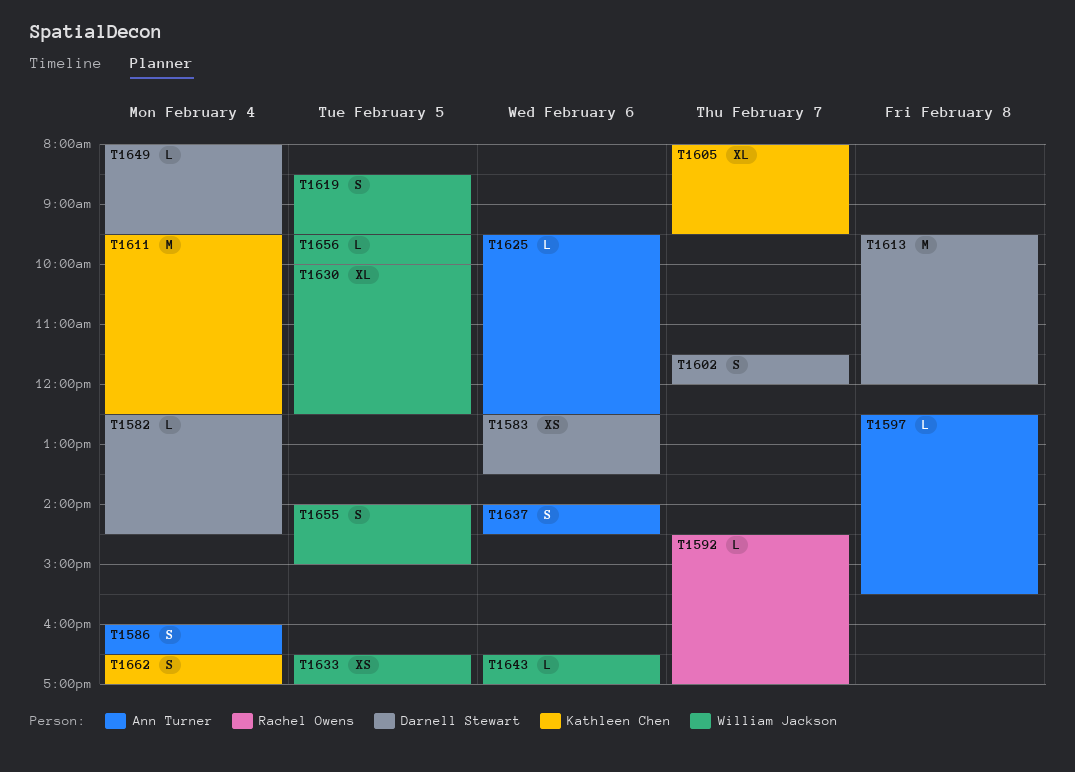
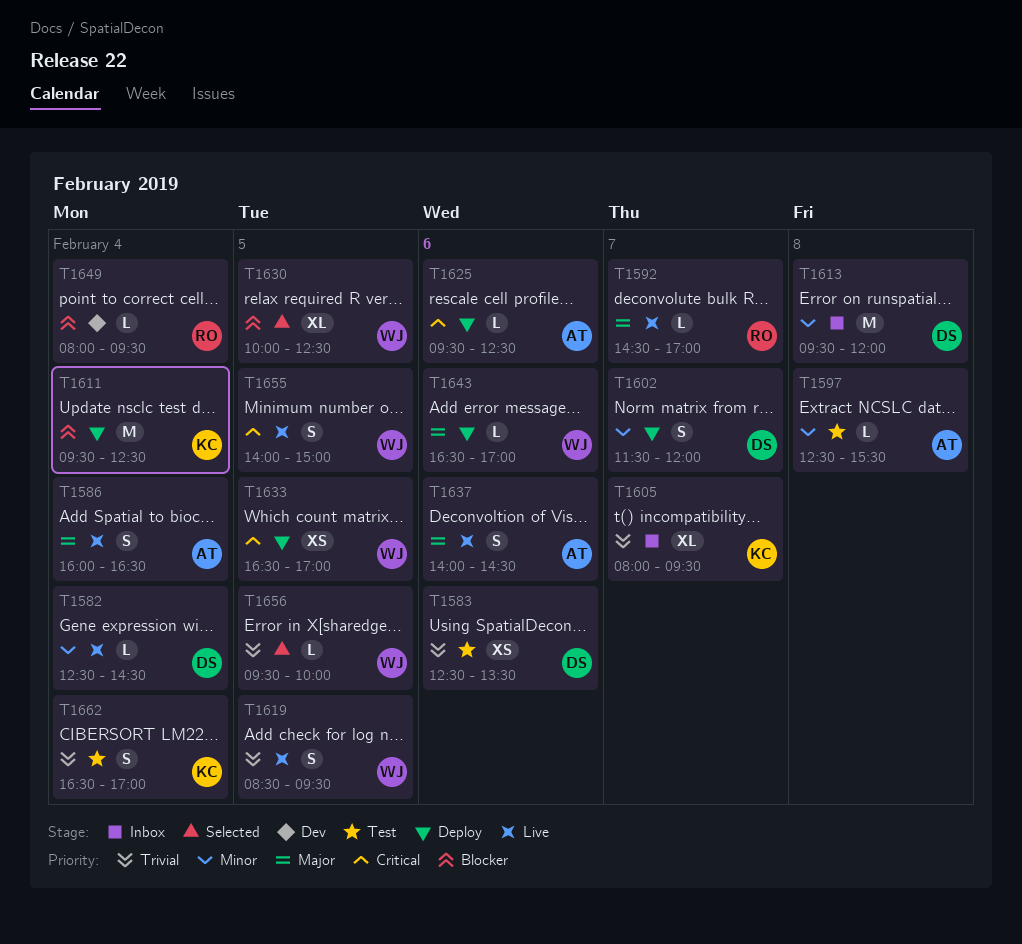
T1649, owner: Darnell Stewart -> Rachel Owens

